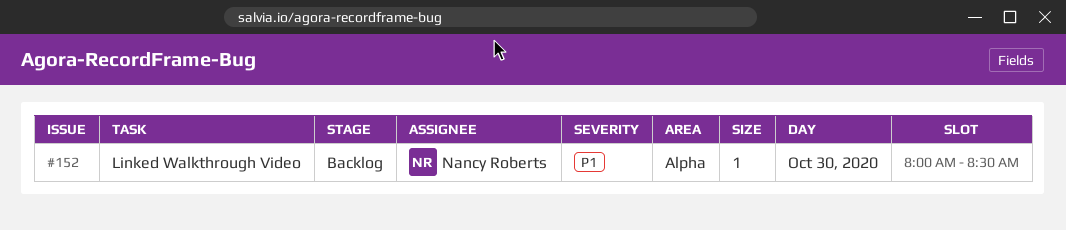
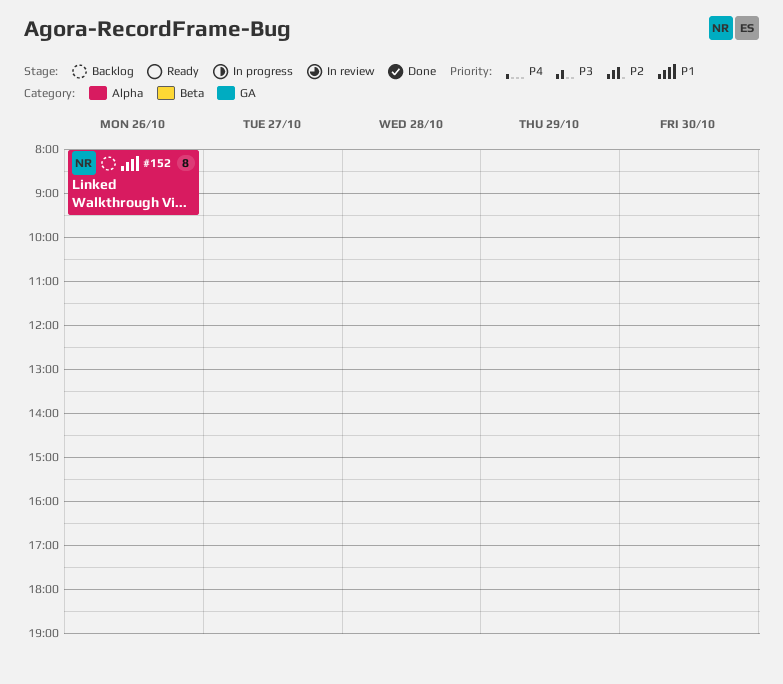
#152, estimate: 1 -> 8
#152, day: Oct 30 -> Oct 26
#152, ends: 08:30 -> 09:30

